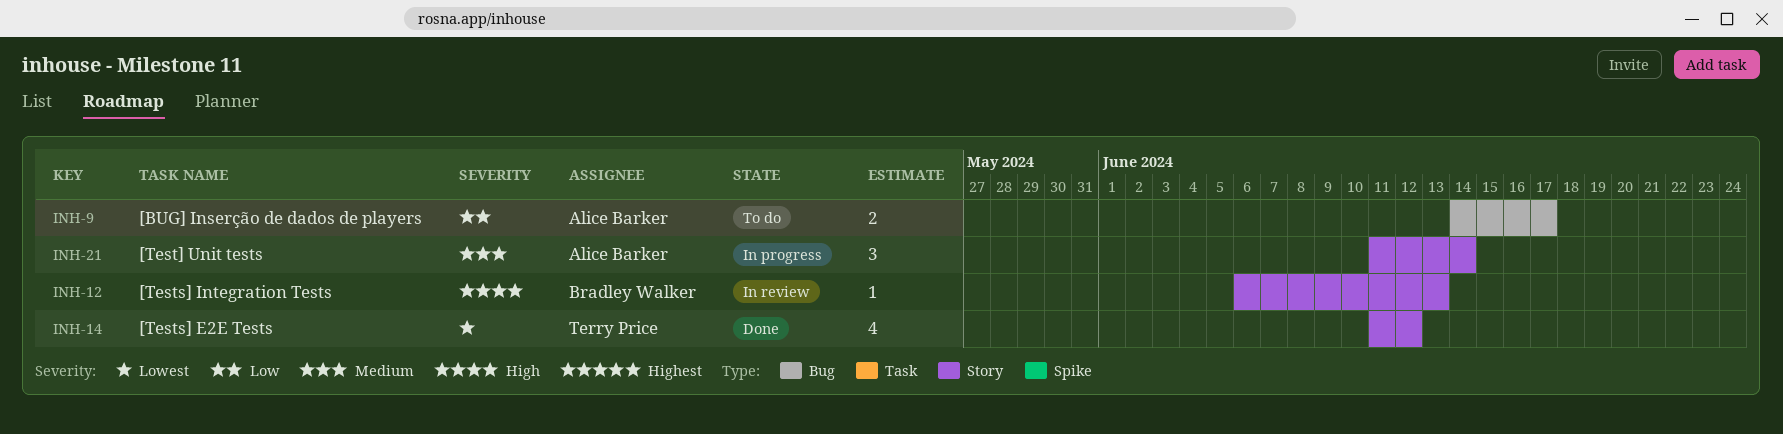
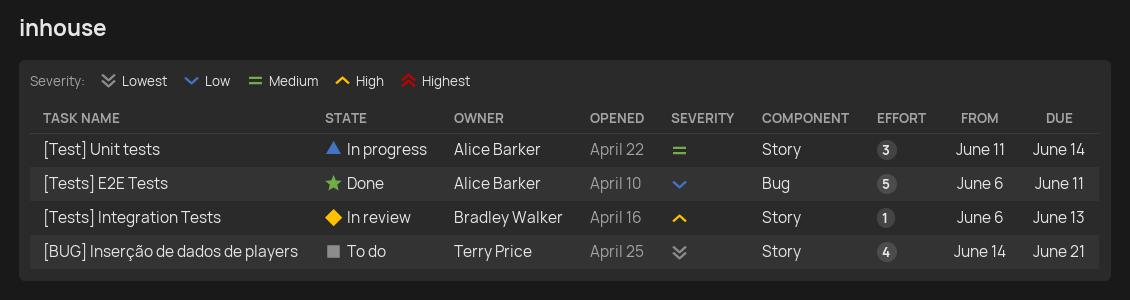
[BUG] Inserção de dados de players, owner: Alice Barker -> Terry Price
[BUG] Inserção de dados de players, priority: Low -> Lowest
[BUG] Inserção de dados de players, label: Bug -> Story
[BUG] Inserção de dados de players, estimate: 2 -> 4
[BUG] Inserção de dados de players, due: Jun 17 -> Jun 21
[Tests] E2E Tests, owner: Terry Price -> Alice Barker
[Tests] E2E Tests, priority: Lowest -> Low
[Tests] E2E Tests, label: Story -> Bug
[Tests] E2E Tests, estimate: 4 -> 5
[Tests] E2E Tests, start: Jun 11 -> Jun 6
[Tests] E2E Tests, due: Jun 12 -> Jun 11

